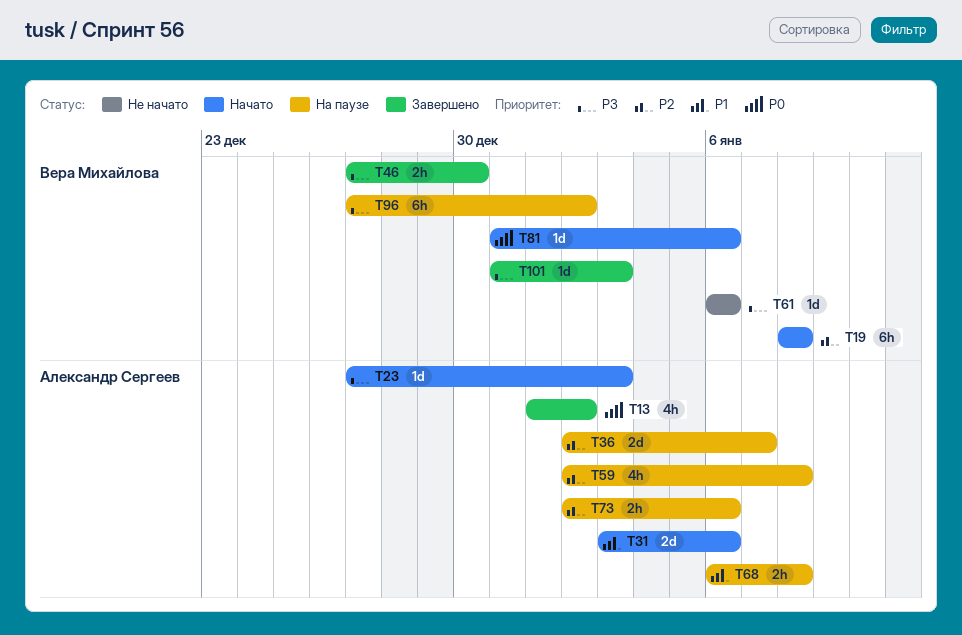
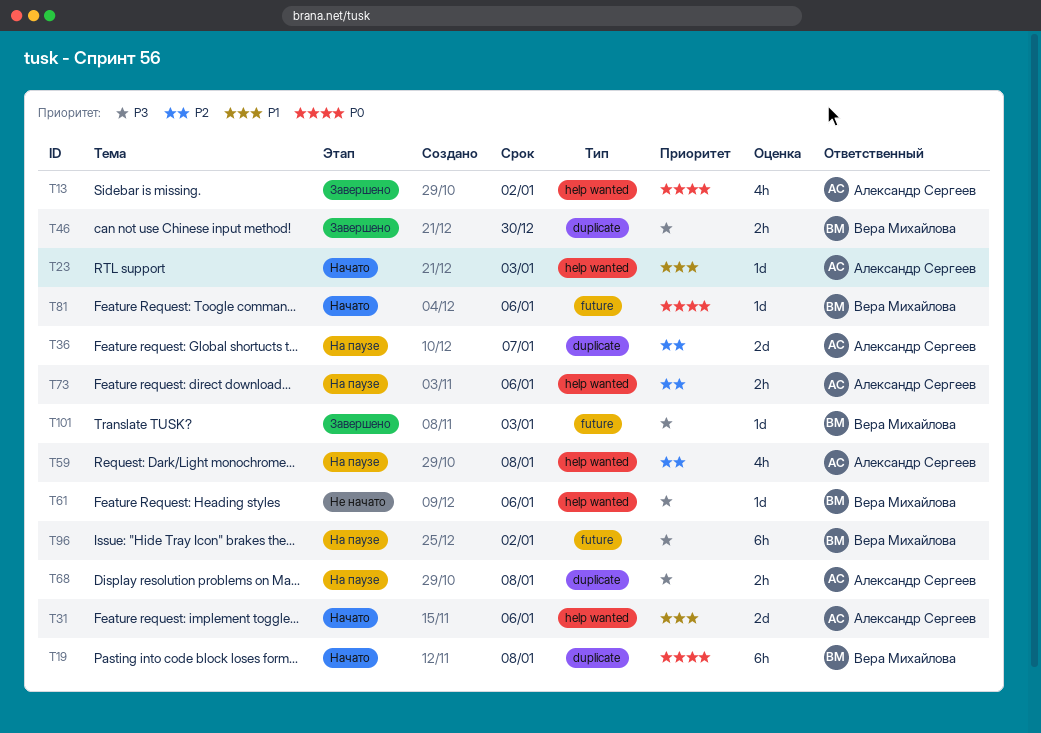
T19, priority: P2 -> P0
T23, priority: P3 -> P1
T68, priority: P1 -> P3

